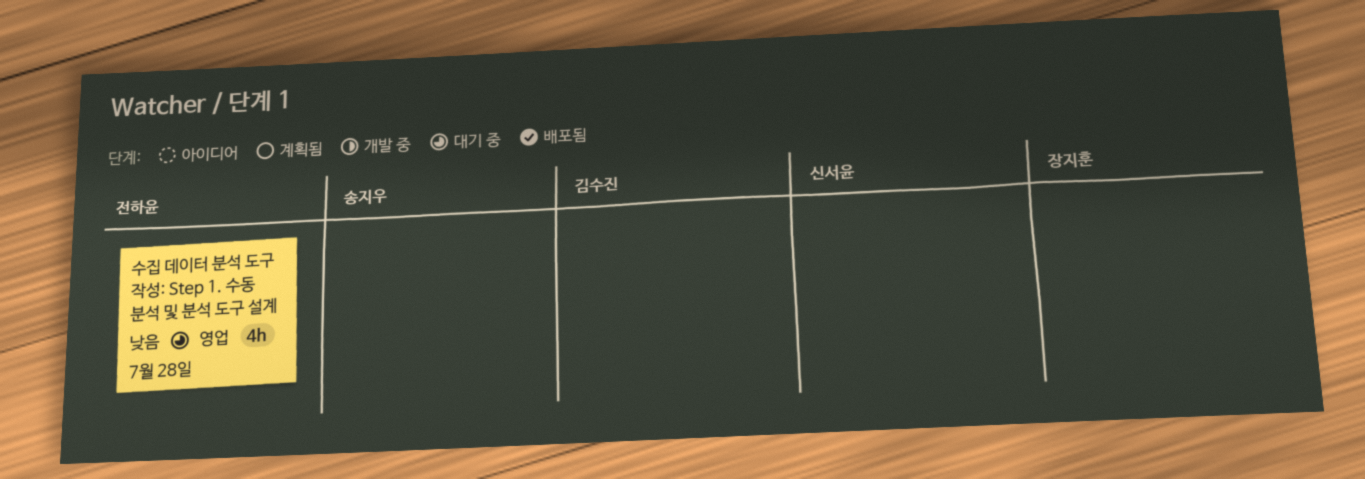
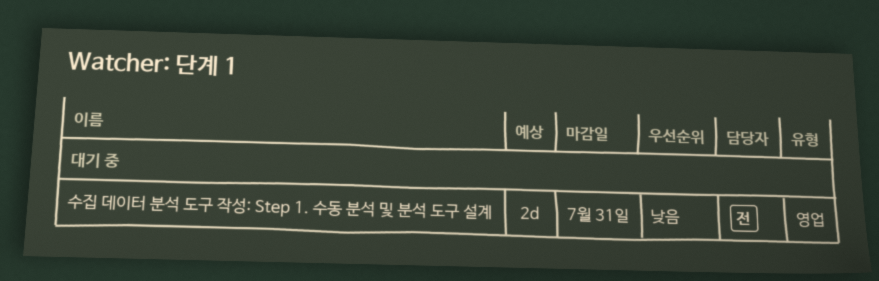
수집 데이터 분석 도구 작성: Step 1. 수동 분석 및 분석 도구 설계, estimate: 4h -> 2d
수집 데이터 분석 도구 작성: Step 1. 수동 분석 및 분석 도구 설계, due: Jul 28 -> Jul 31

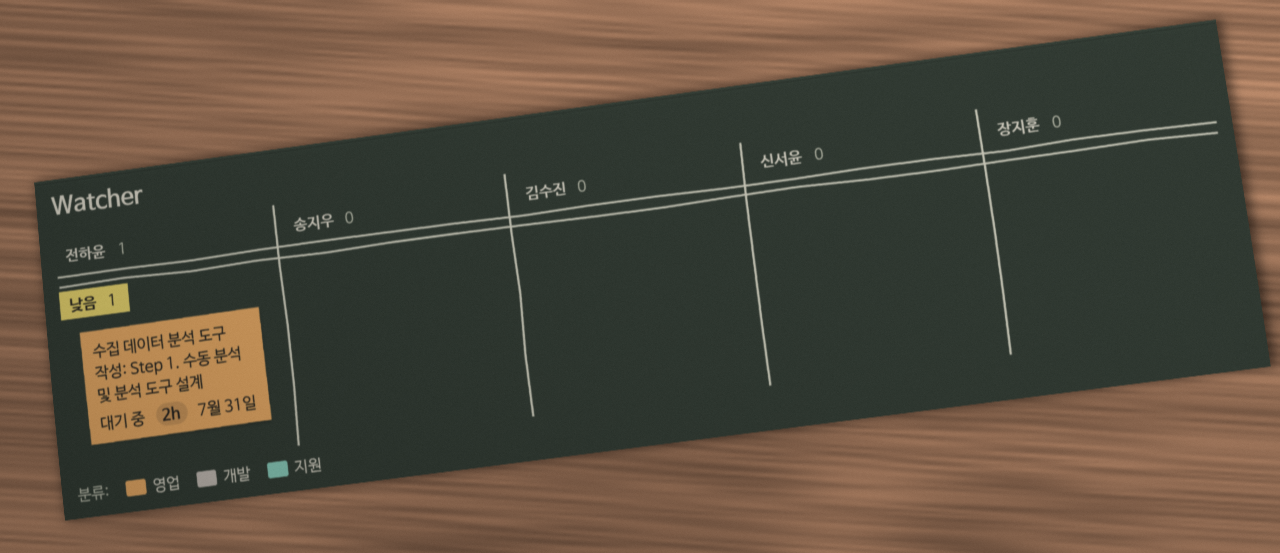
수집 데이터 분석 도구 작성: Step 1. 수동 분석 및 분석 도구 설계, estimate: 2d -> 2h

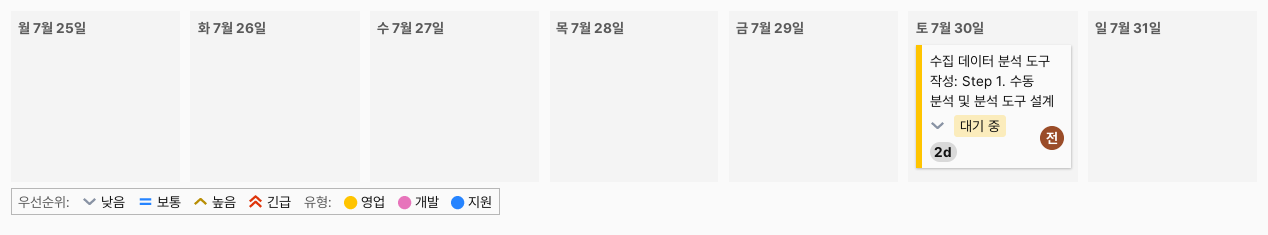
수집 데이터 분석 도구 작성: Step 1. 수동 분석 및 분석 도구 설계, estimate: 2h -> 2d
수집 데이터 분석 도구 작성: Step 1. 수동 분석 및 분석 도구 설계, due: Jul 31 -> Jul 30

